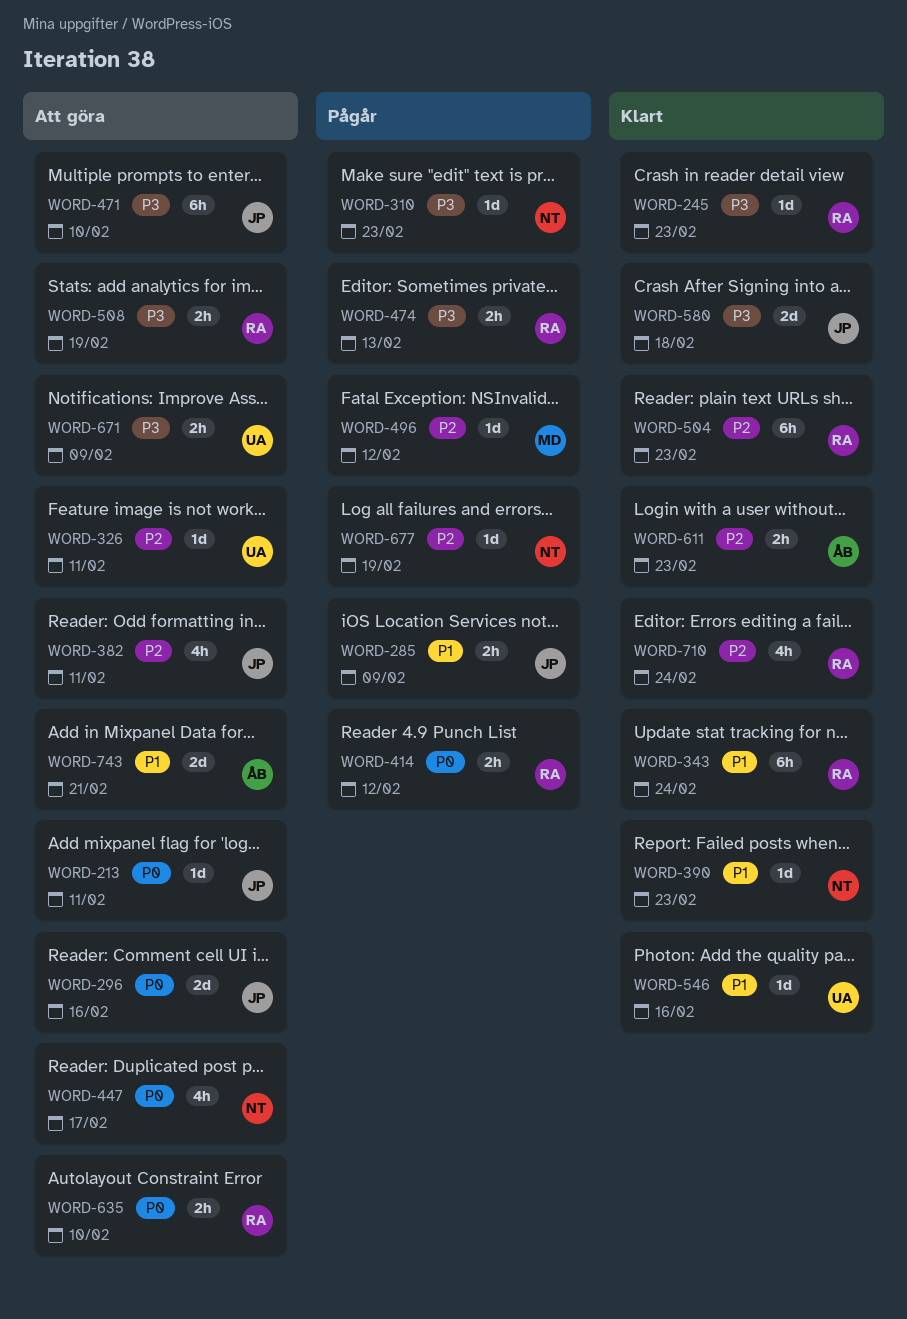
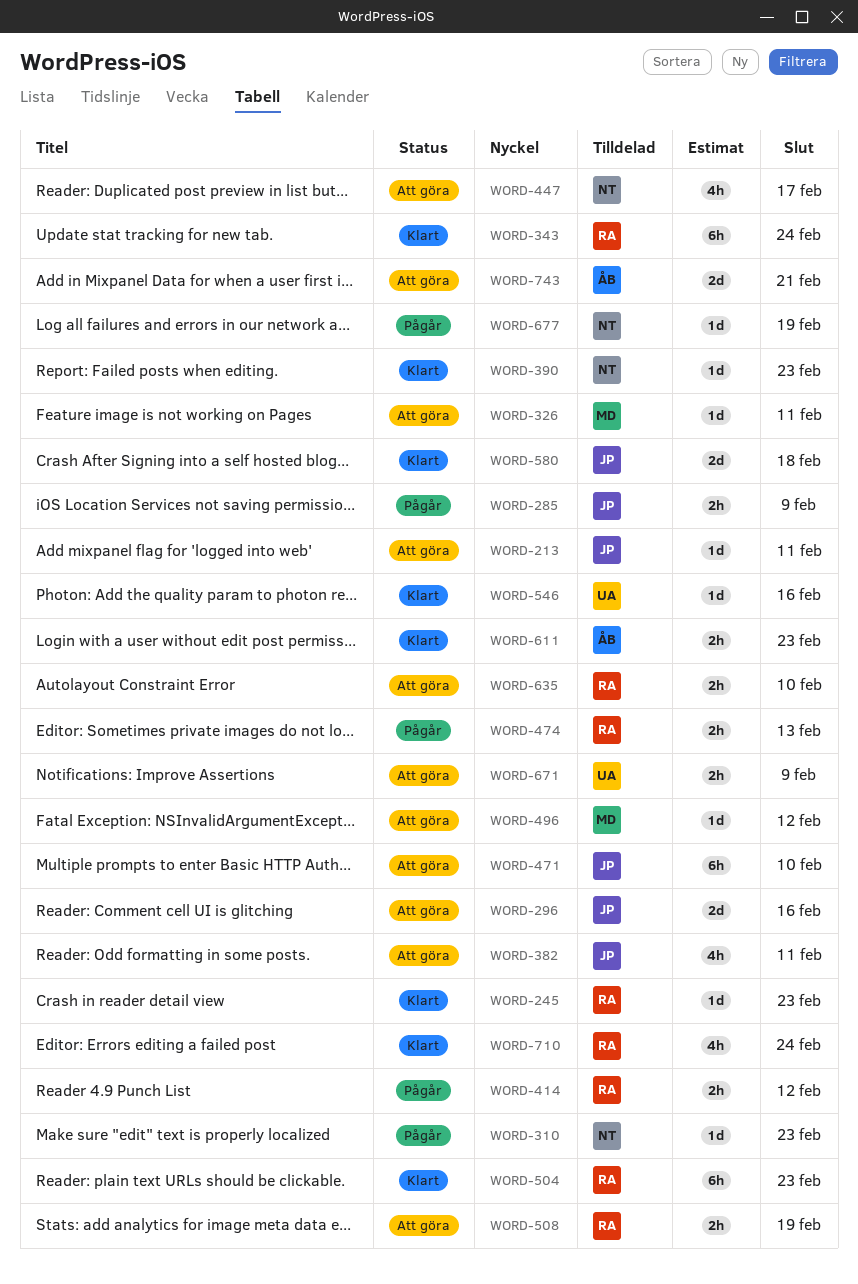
WORD-326, owner: UA -> MD
WORD-496, status: Pågår -> Att göra

